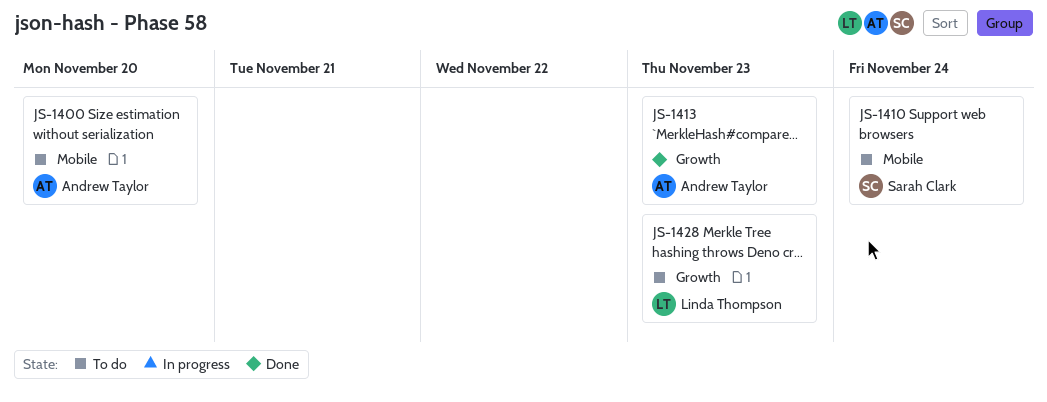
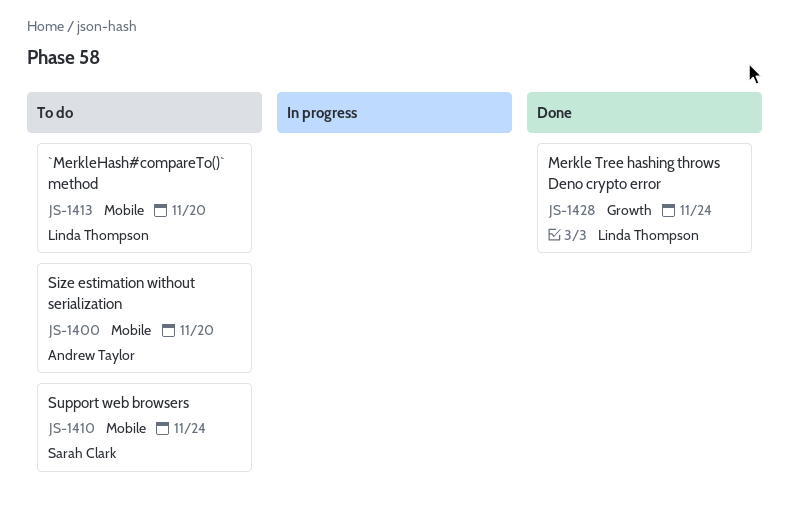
JS-1413, status: Done -> To do
JS-1413, owner: Andrew Taylor -> Linda Thompson
JS-1413, label: Growth -> Mobile
JS-1413, due: Nov 23 -> Nov 20
JS-1428, status: To do -> Done
JS-1428, due: Nov 23 -> Nov 24

